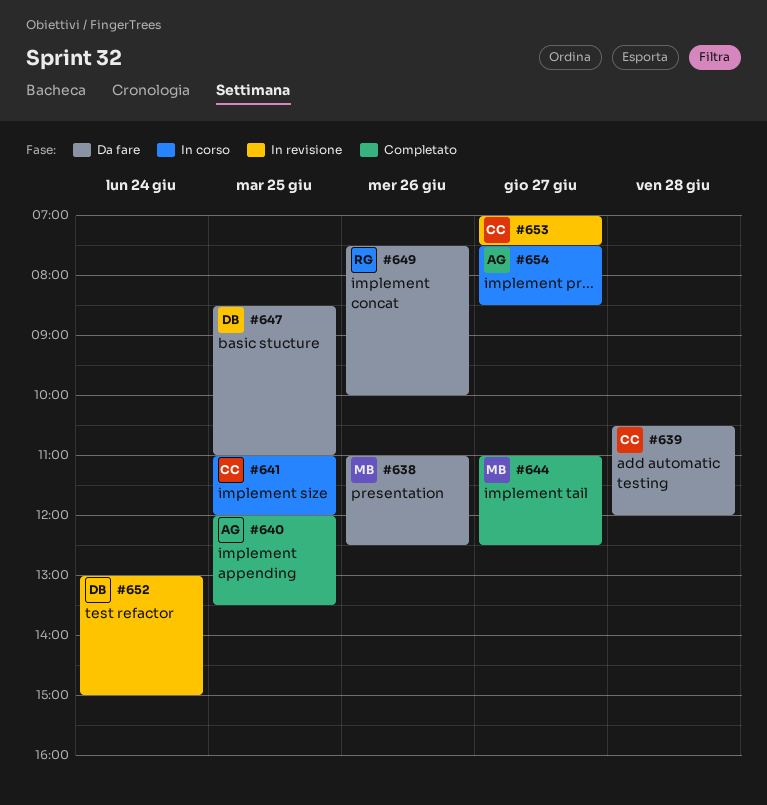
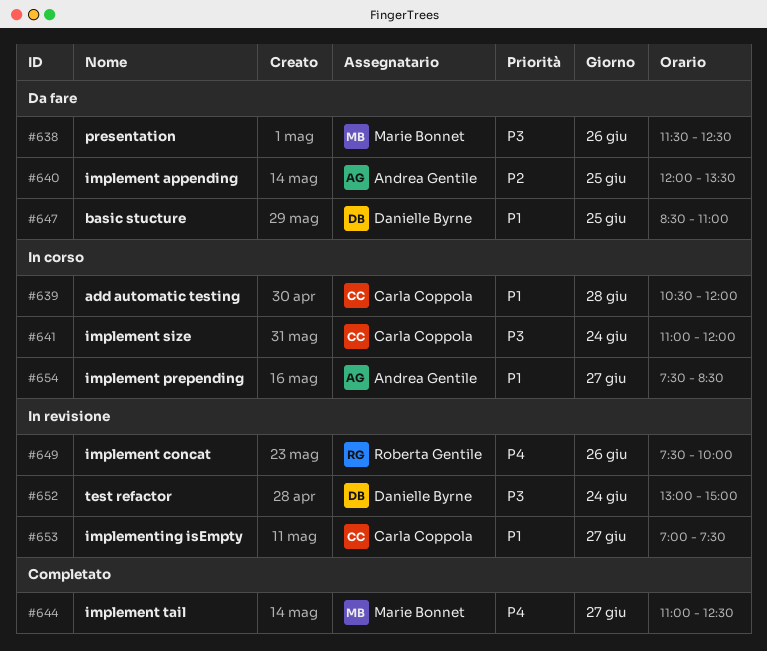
#638, begins: 11:00 -> 11:30
#639, status: Da fare -> In corso
#640, status: Completato -> Da fare
#641, day: Jun 25 -> Jun 24
#649, status: Da fare -> In revisione

